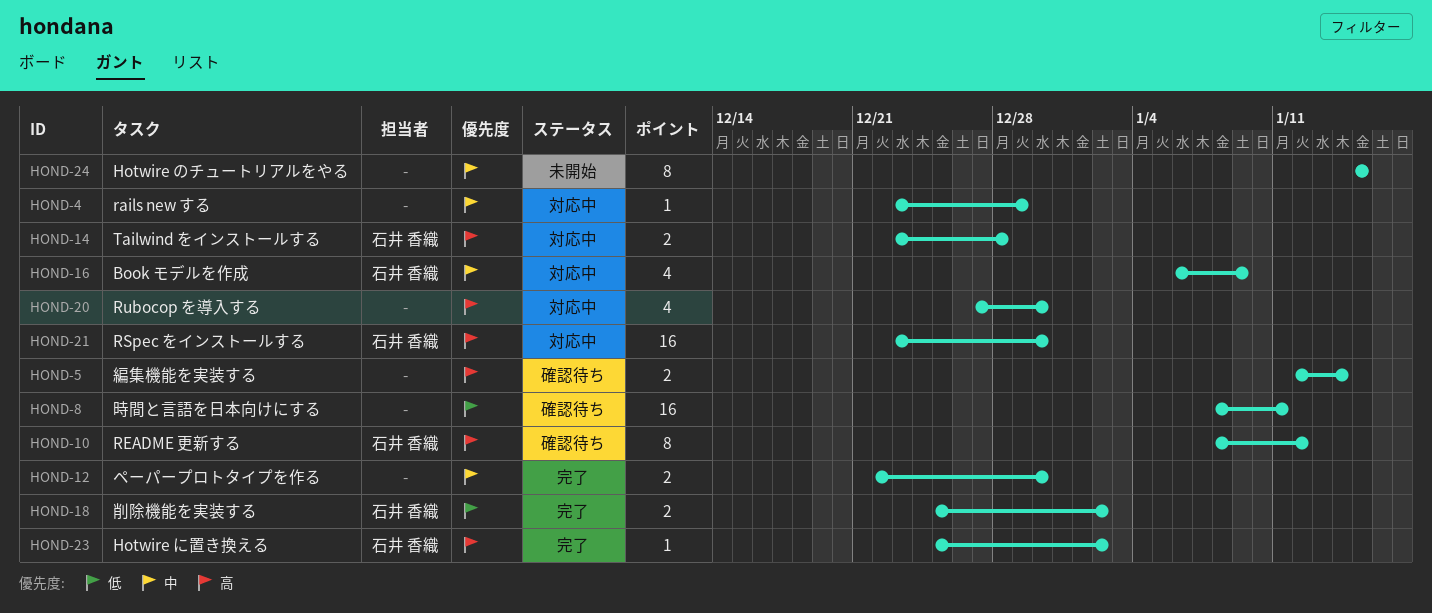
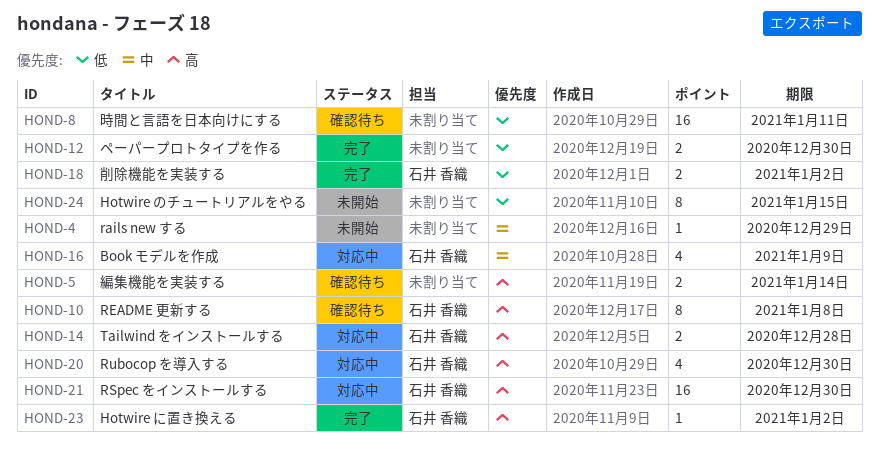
HOND-4, status: 対応中 -> 未開始
HOND-10, due: Jan 12 -> Jan 8
HOND-12, priority: 中 -> 低
HOND-20, owner: none -> 石井 香織
HOND-24, priority: 中 -> 低

